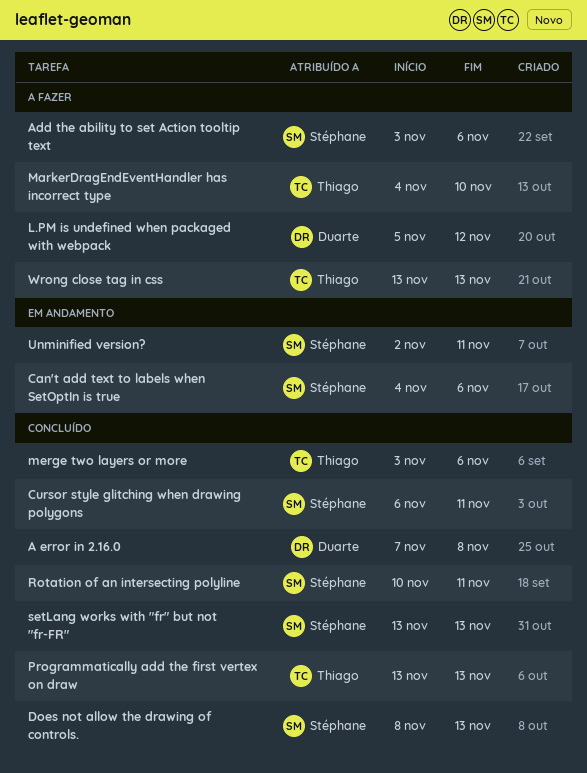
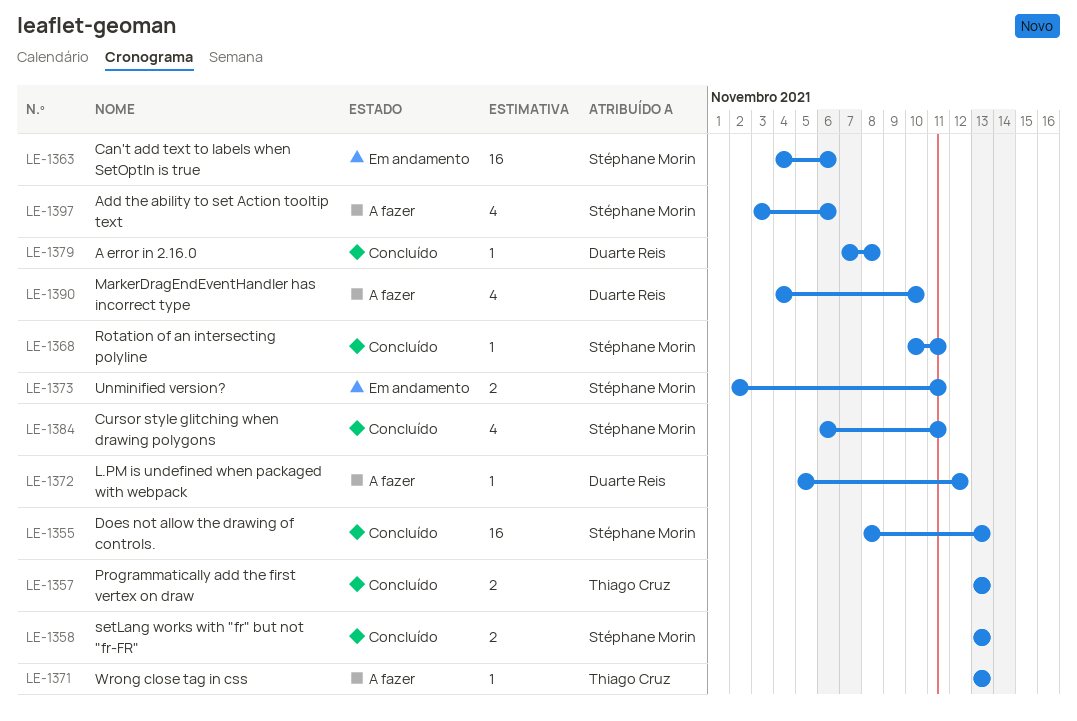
MarkerDragEndEventHandler has incorrect type, owner: Thiago Cruz -> Duarte Reis
merge two layers or more: present -> none

